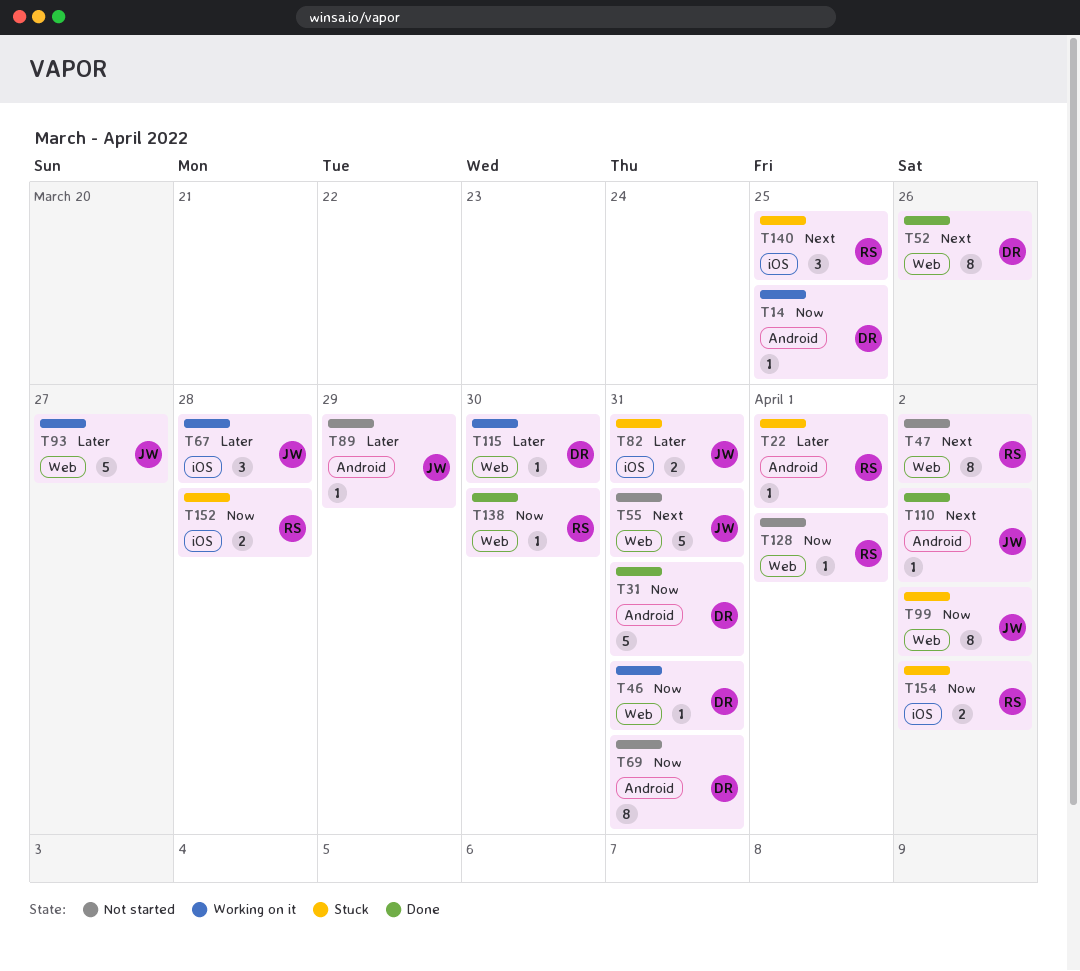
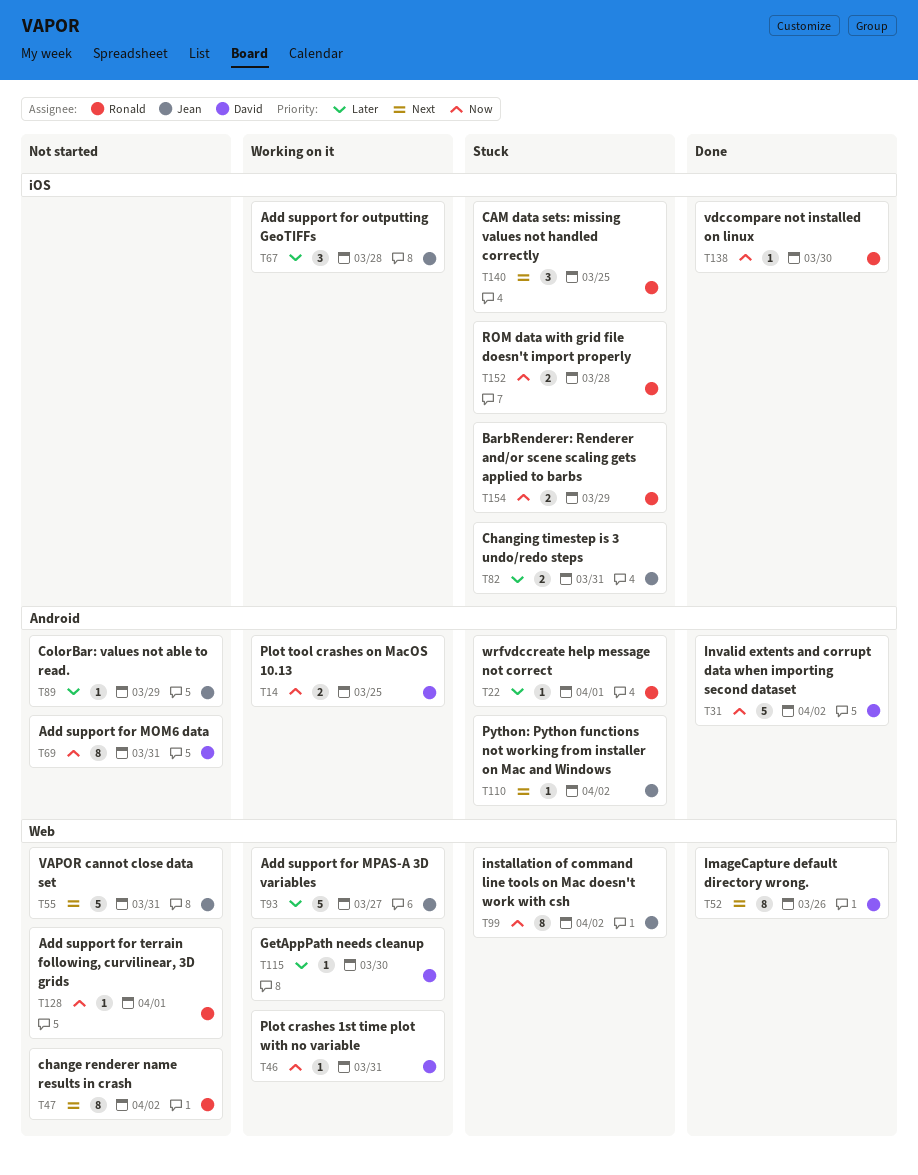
T14, estimate: 1 -> 2
T31, due: Mar 31 -> Apr 2
T110, status: Done -> Stuck
T138, label: Web -> iOS
T154, due: Apr 2 -> Mar 29

